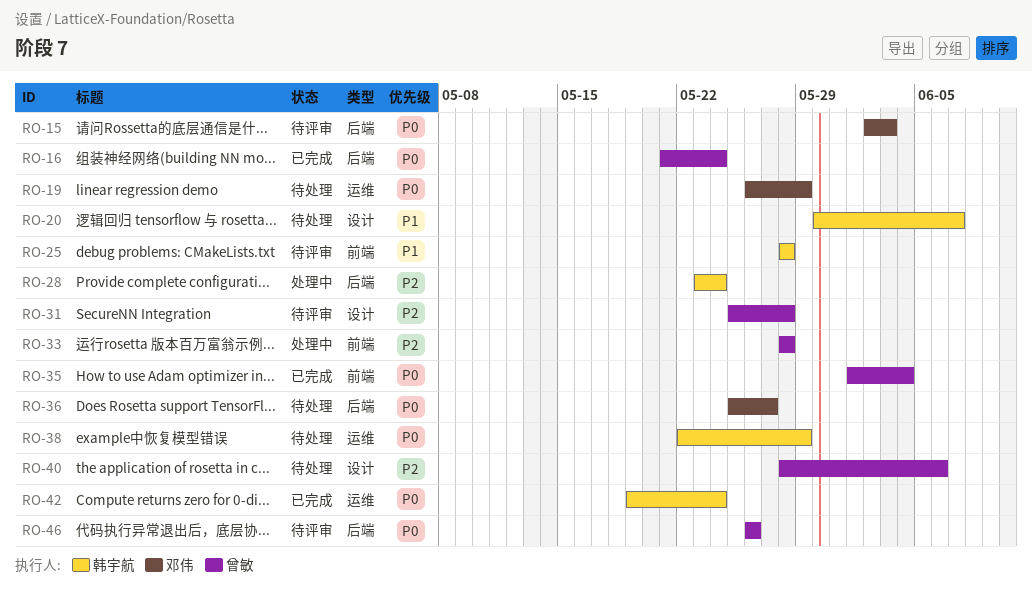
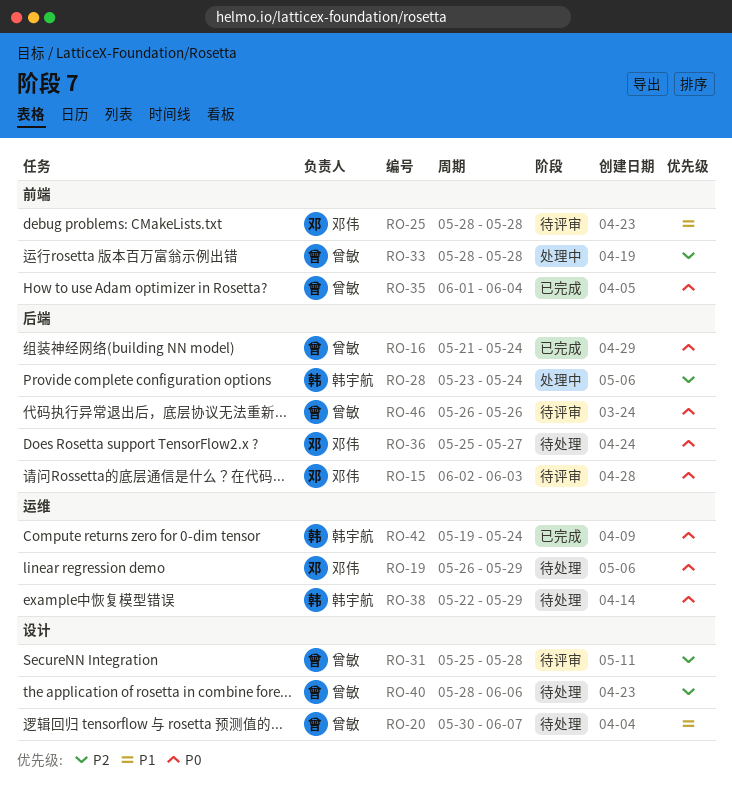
RO-20, owner: 韩宇航 -> 曾敏
RO-25, owner: 韩宇航 -> 邓伟

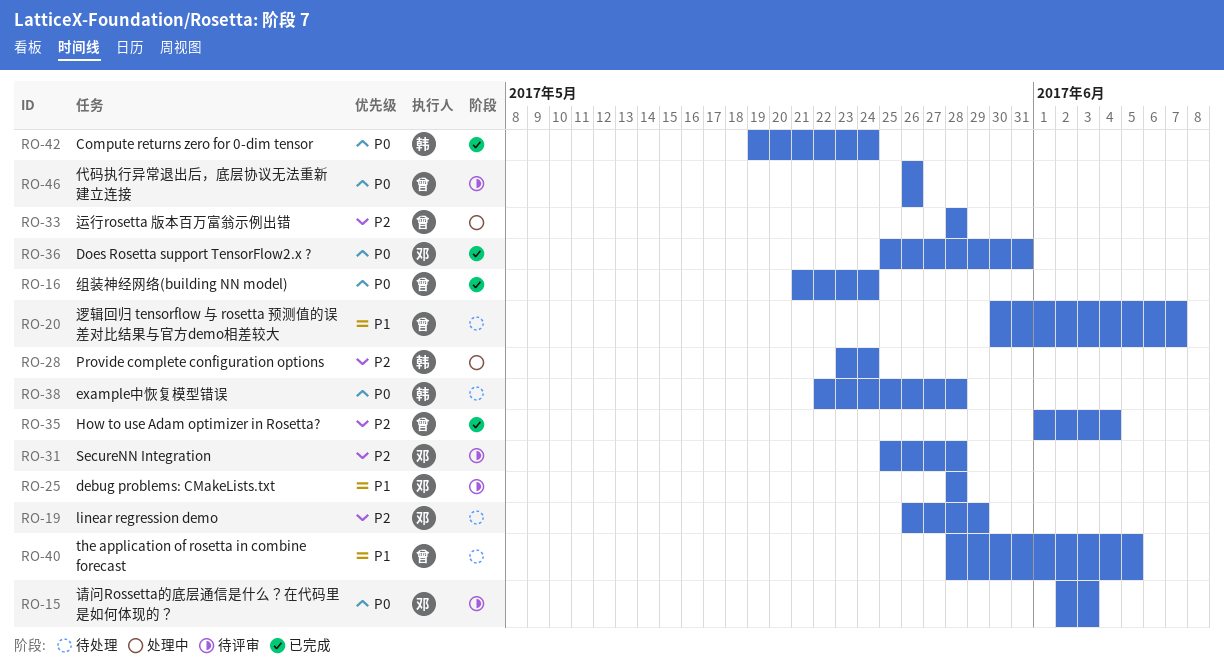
RO-19, priority: P0 -> P2
RO-31, owner: 曾敏 -> 邓伟
RO-35, priority: P0 -> P2
RO-36, status: 待处理 -> 已完成
RO-36, due: May 27 -> May 31
RO-38, due: May 29 -> May 28
RO-40, priority: P2 -> P1
RO-40, due: Jun 6 -> Jun 5

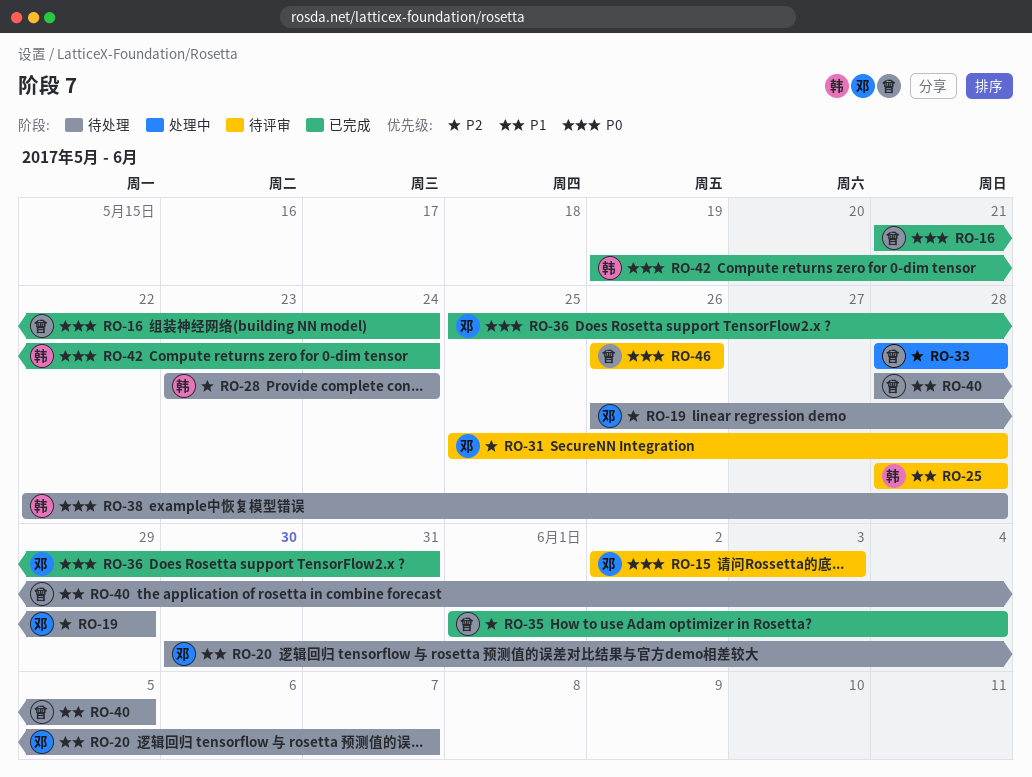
RO-20, owner: 曾 -> 邓
RO-25, owner: 邓 -> 韩
RO-28, status: 处理中 -> 待处理

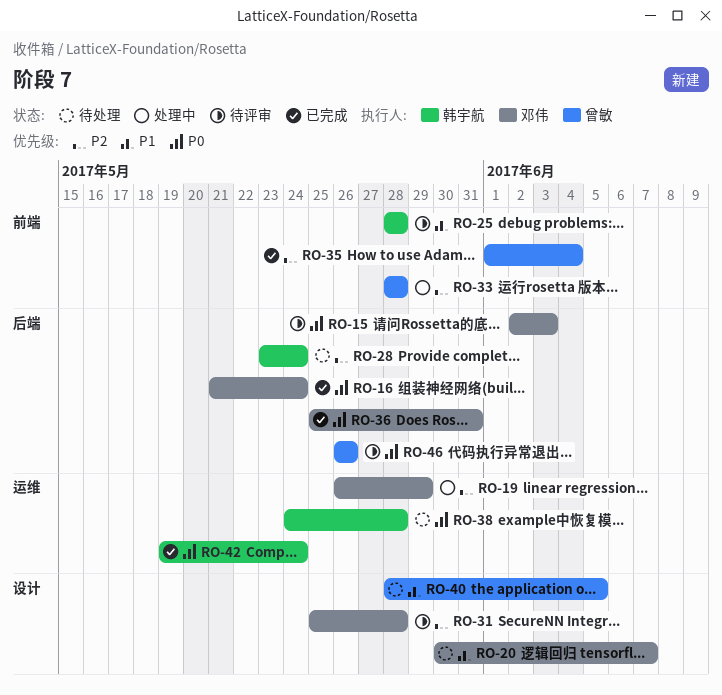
RO-16, owner: 曾敏 -> 邓伟
RO-19, status: 待处理 -> 处理中
RO-38, start: May 22 -> May 24

